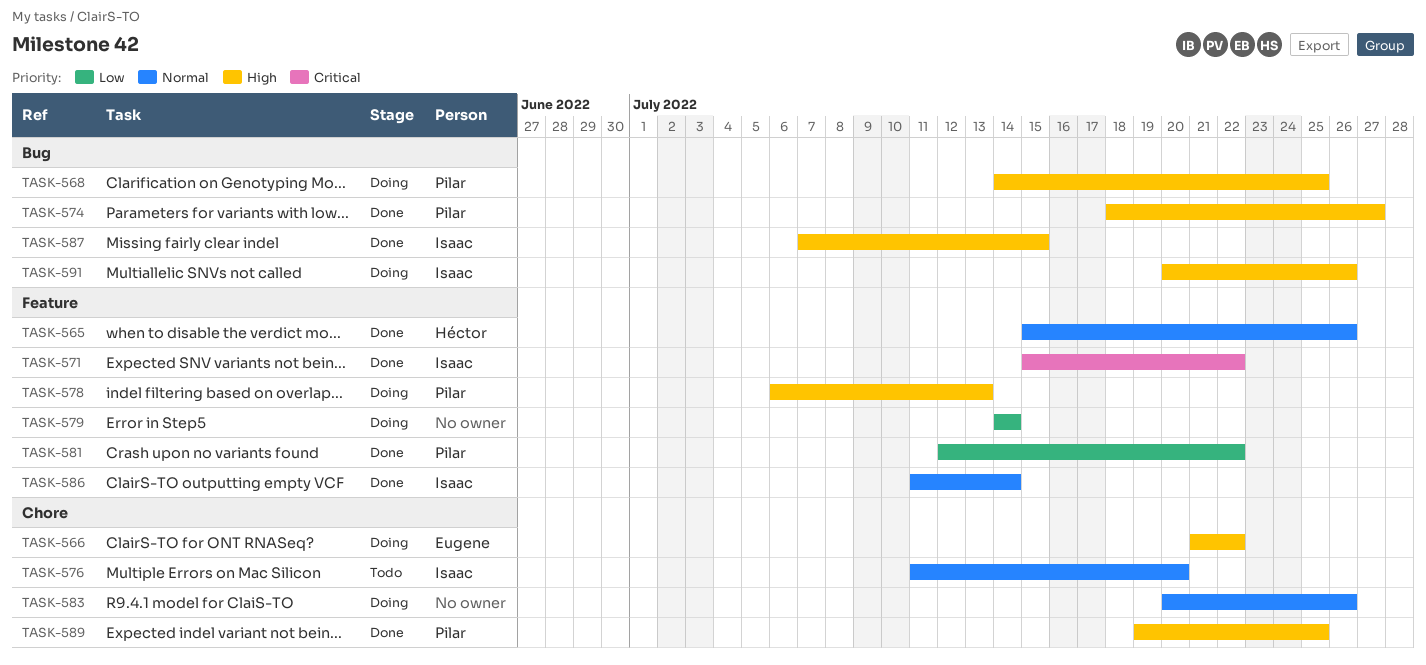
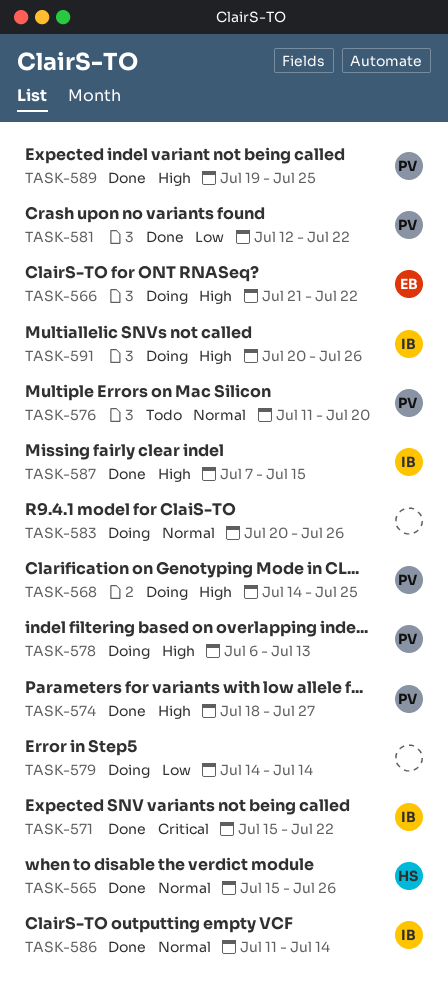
TASK-576, owner: Isaac -> Pilar

